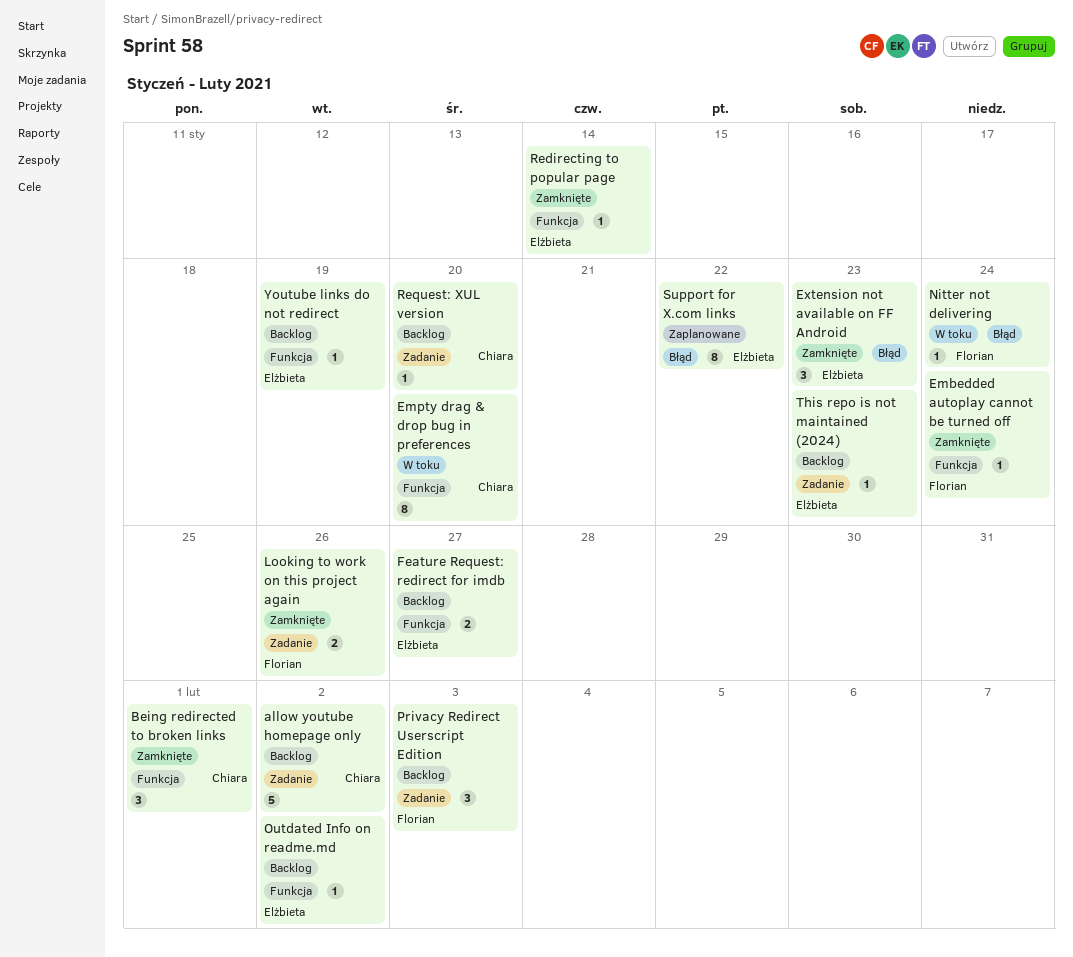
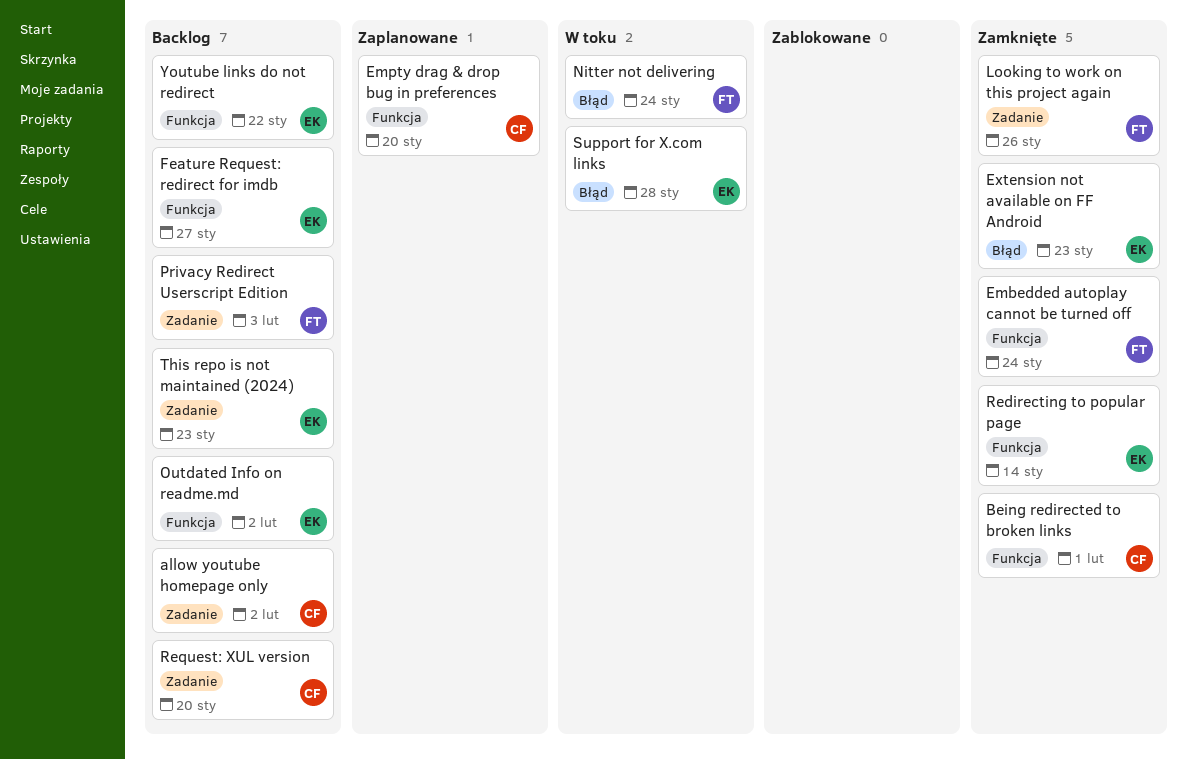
Empty drag & drop bug in preferences, status: W toku -> Zaplanowane
Support for X.com links, status: Zaplanowane -> W toku
Support for X.com links, due: Jan 22 -> Jan 28
Youtube links do not redirect, due: Jan 19 -> Jan 22

